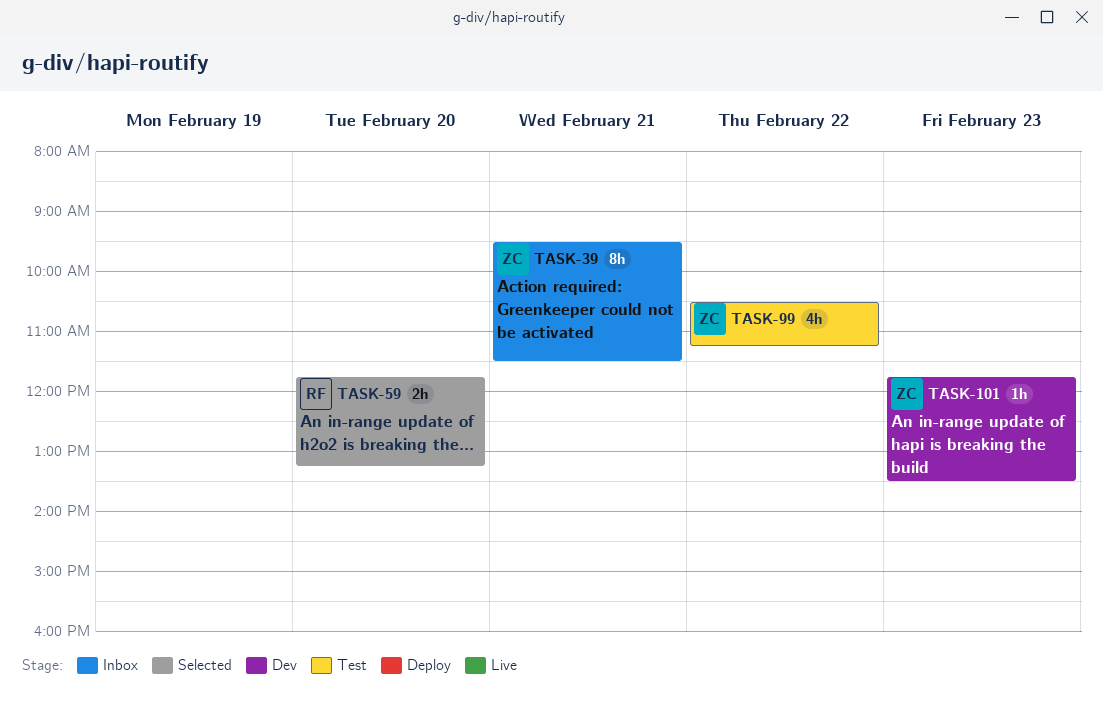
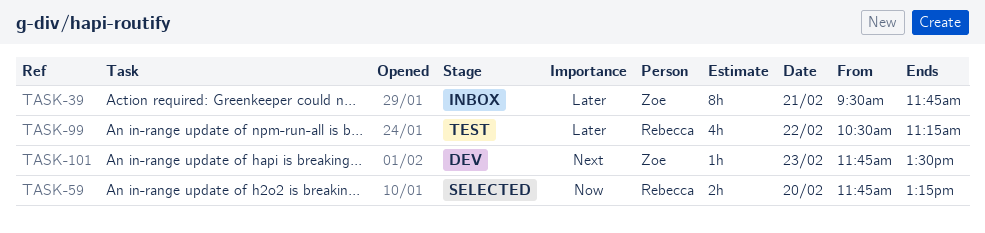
TASK-39, ends: 11:30 -> 11:45
TASK-99, owner: Zoe -> Rebecca

